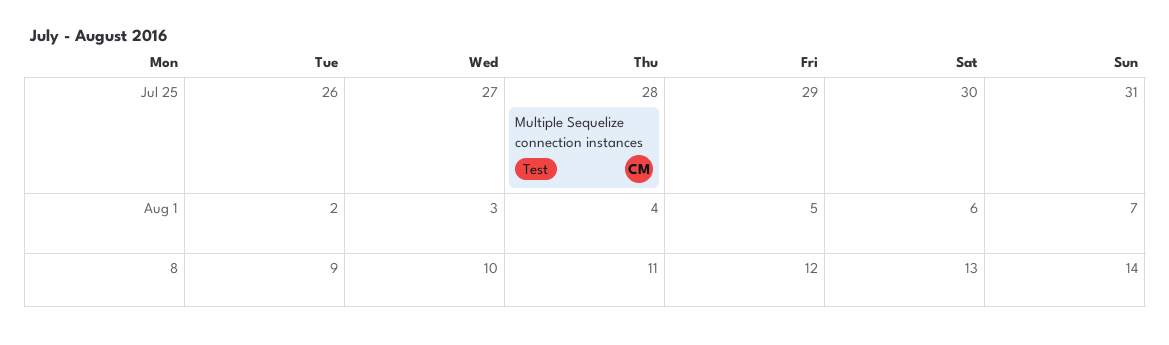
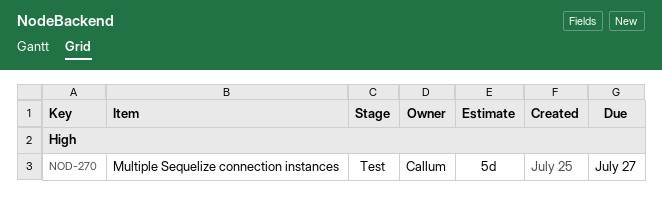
Multiple Sequelize connection instances, due: Jul 28 -> Jul 27

